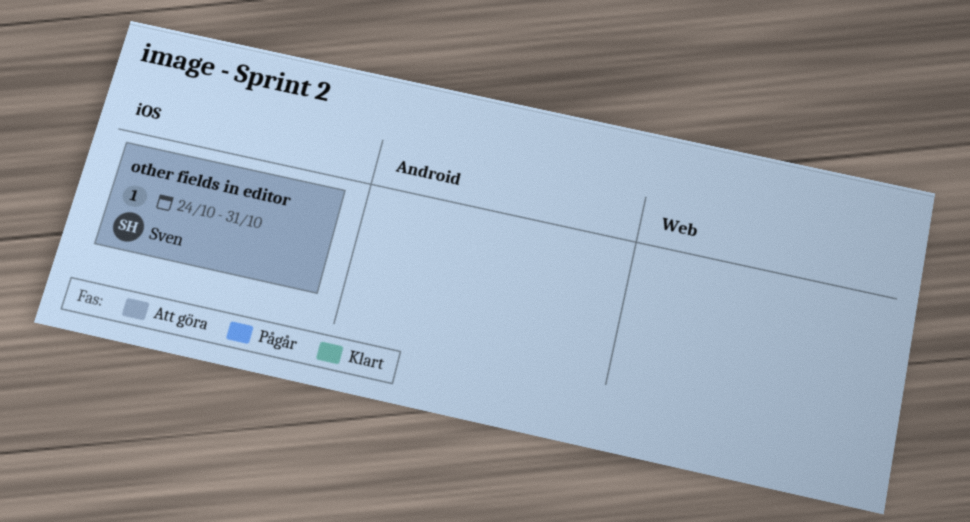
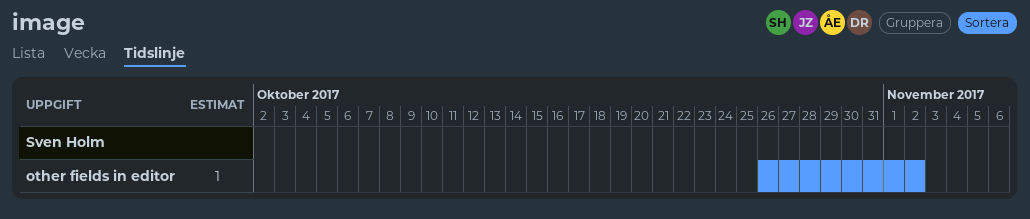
other fields in editor, start: Oct 24 -> Oct 26
other fields in editor, due: Oct 31 -> Nov 2

